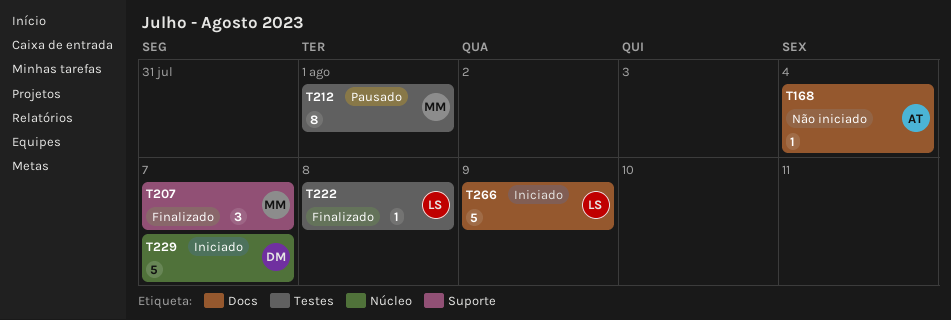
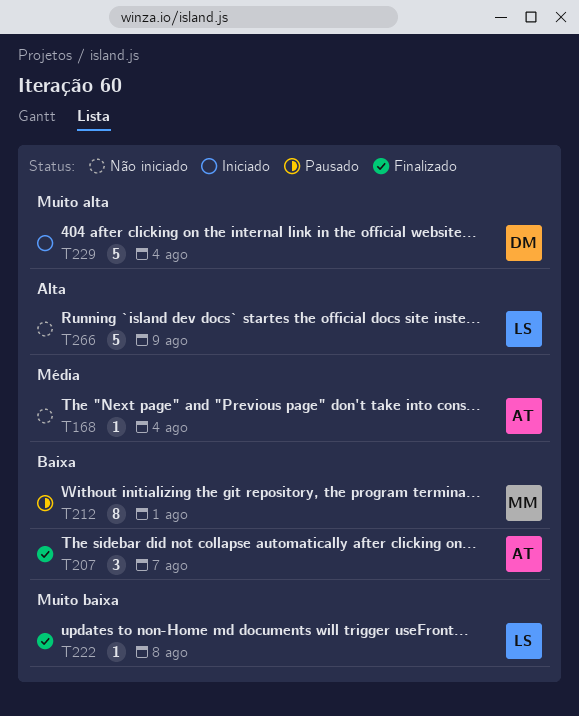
T207, owner: MM -> AT
T229, due: Aug 7 -> Aug 4
T266, status: Iniciado -> Não iniciado

